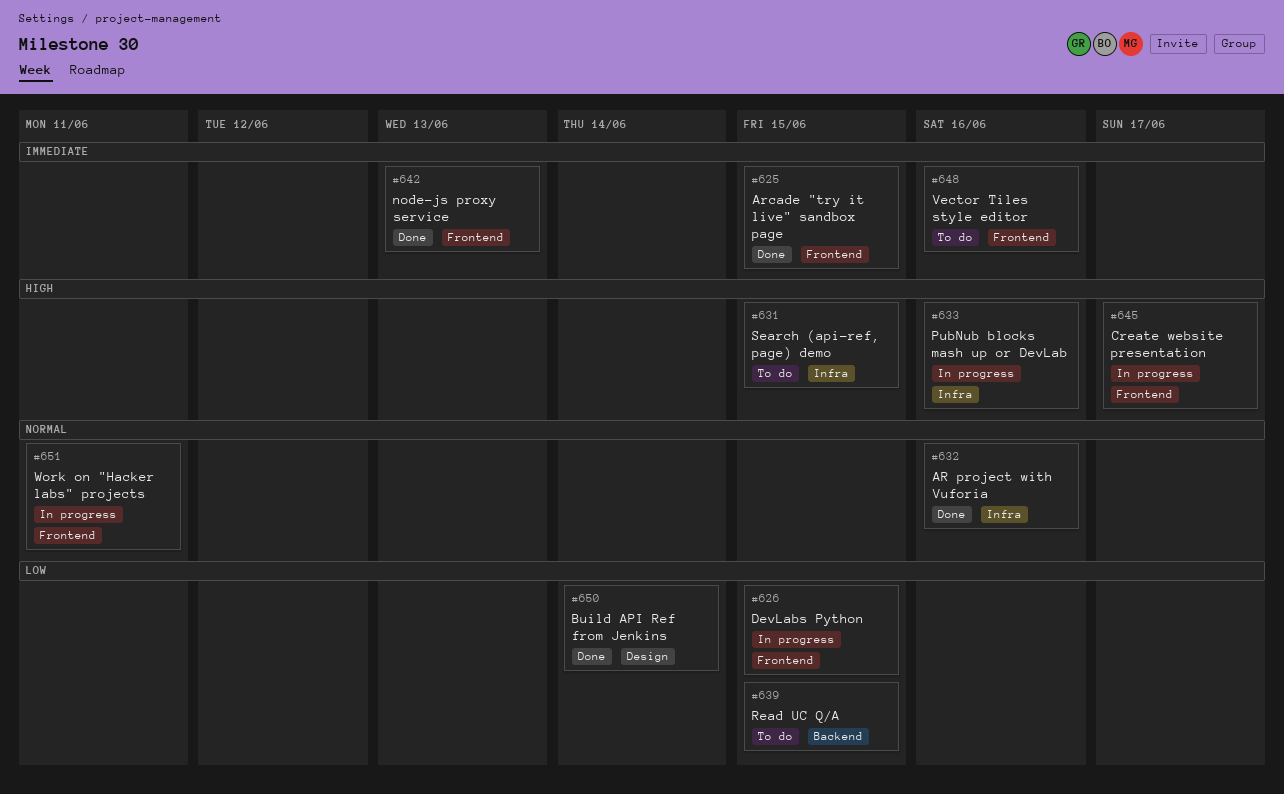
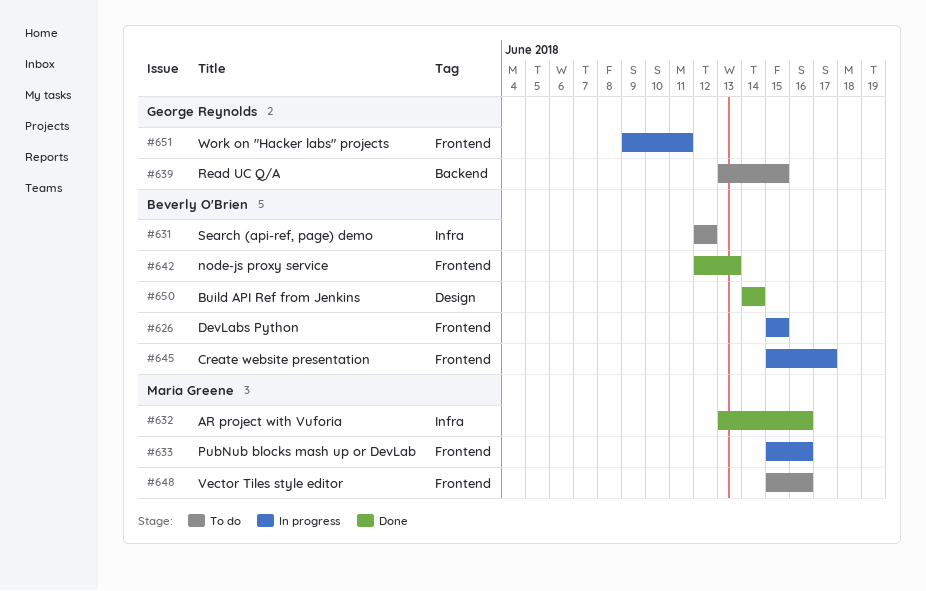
#625: present -> none
#631, due: Jun 15 -> Jun 12
#633, label: Infra -> Frontend

